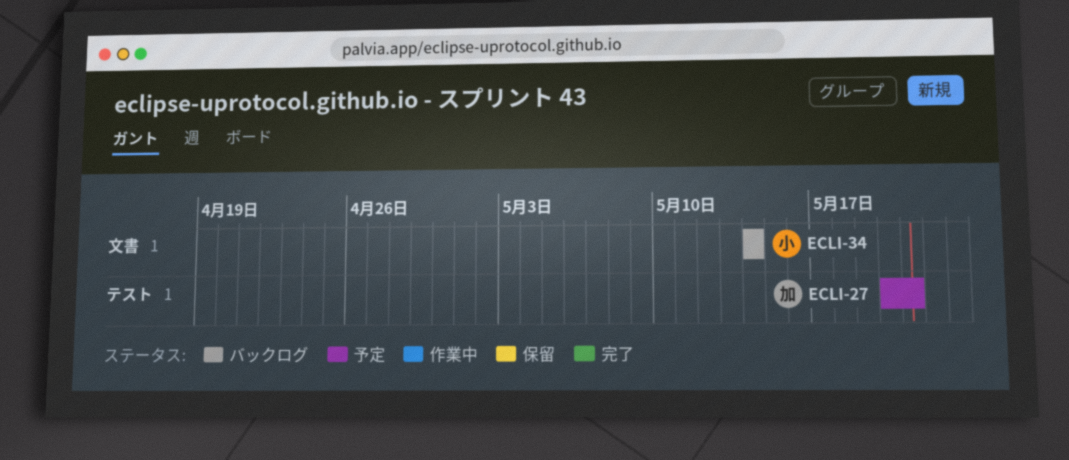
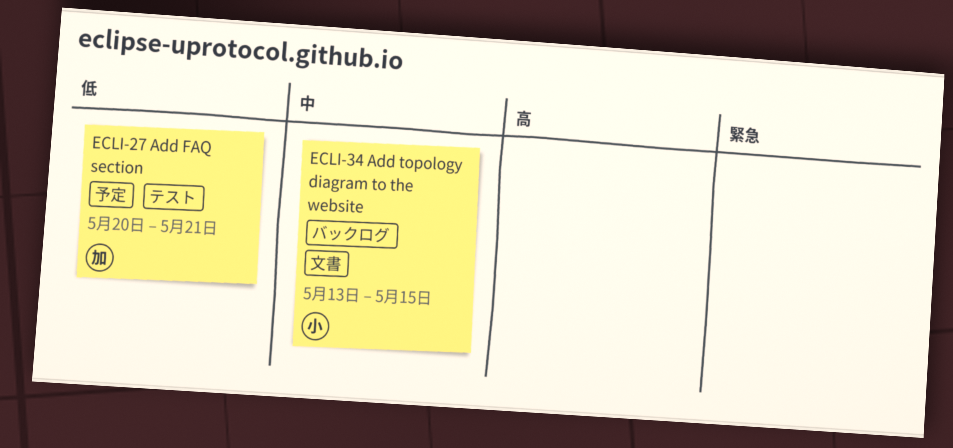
ECLI-34, start: May 14 -> May 13
ECLI-34, due: May 14 -> May 15

